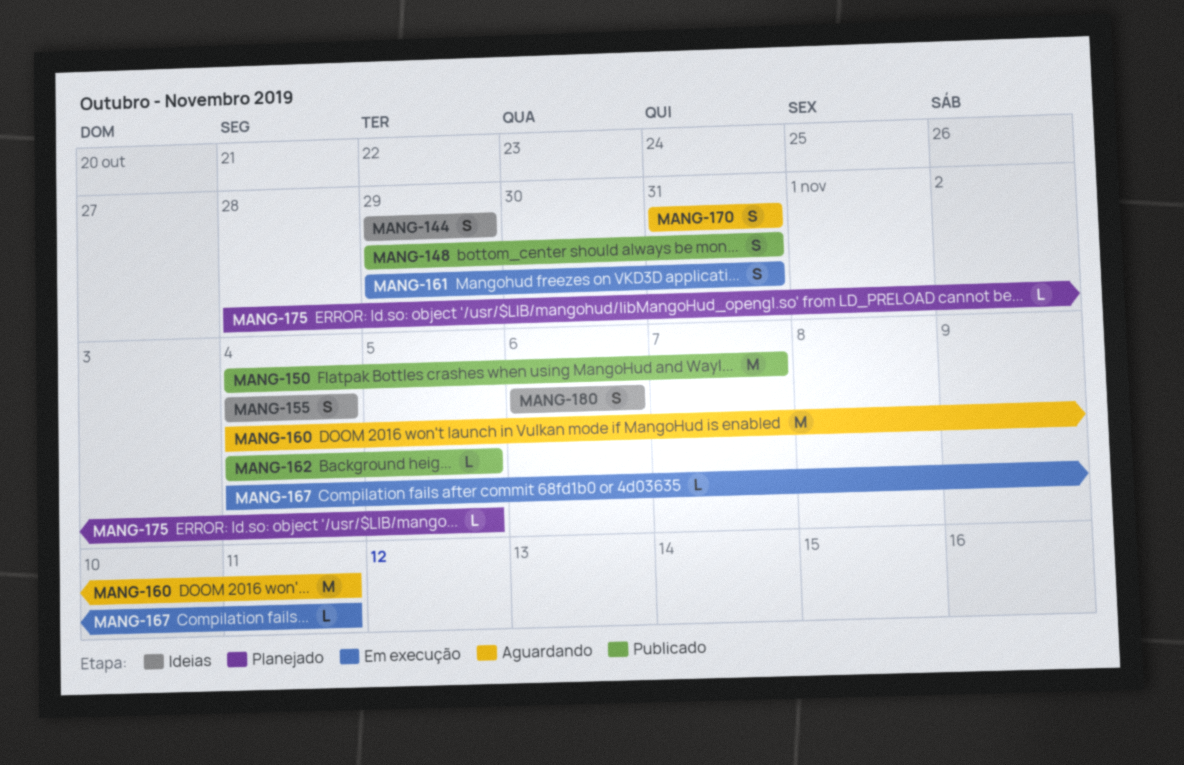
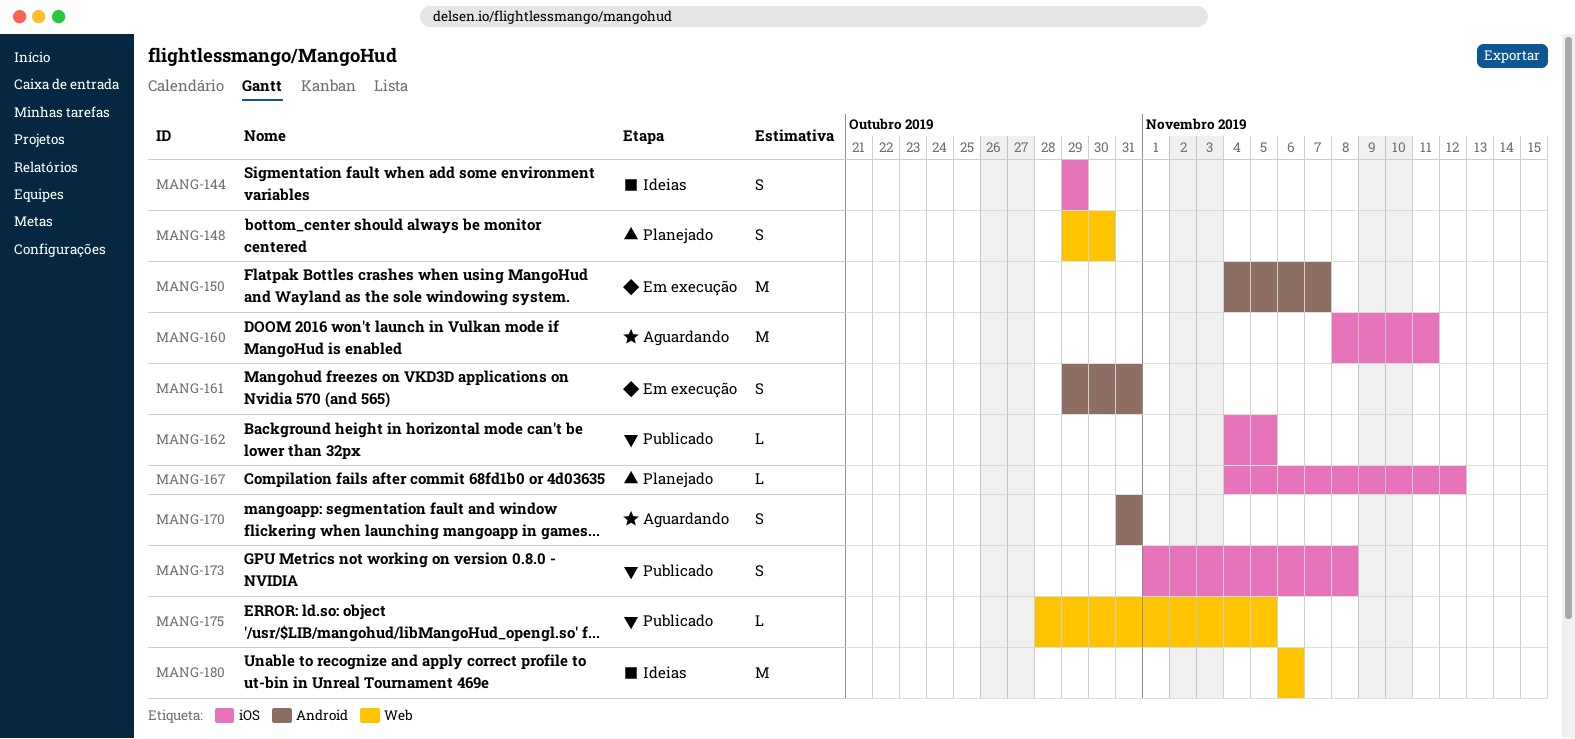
MANG-148, status: Publicado -> Planejado
MANG-148, due: Oct 31 -> Oct 30
MANG-150, status: Publicado -> Em execução
MANG-155: present -> none
MANG-160, start: Nov 4 -> Nov 8
MANG-167, status: Em execução -> Planejado
MANG-167, due: Nov 11 -> Nov 12
MANG-173: none -> present
MANG-175, status: Planejado -> Publicado
MANG-180, estimate: S -> M

